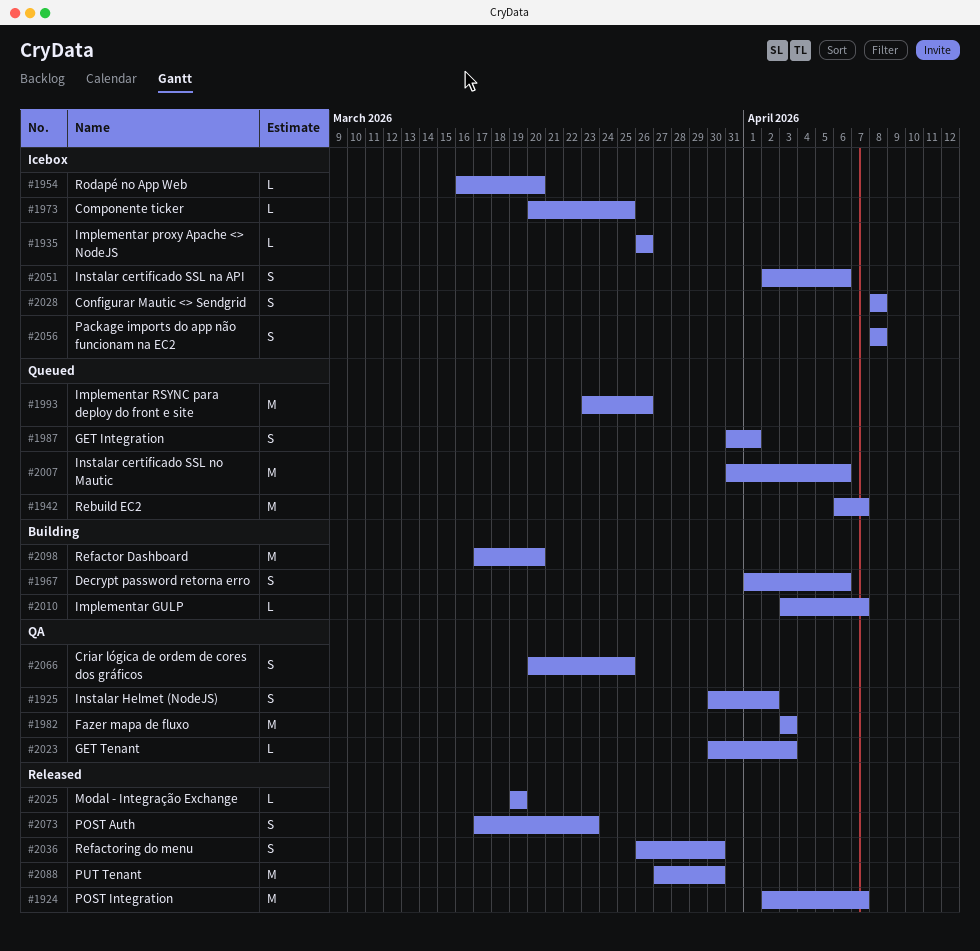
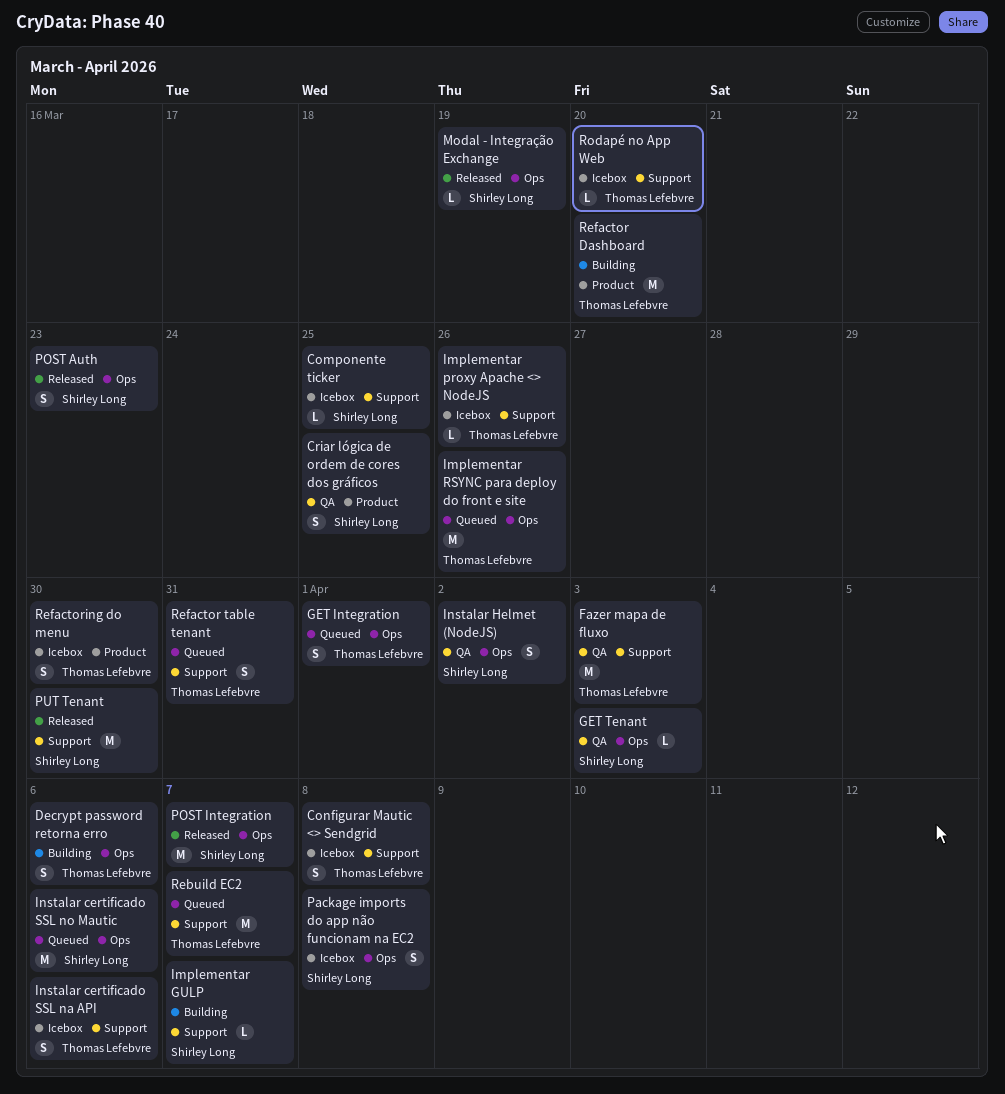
Refactor table tenant: none -> present
Refactoring do menu, status: Released -> Icebox

